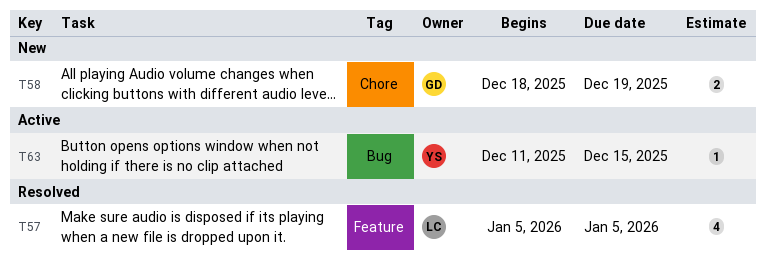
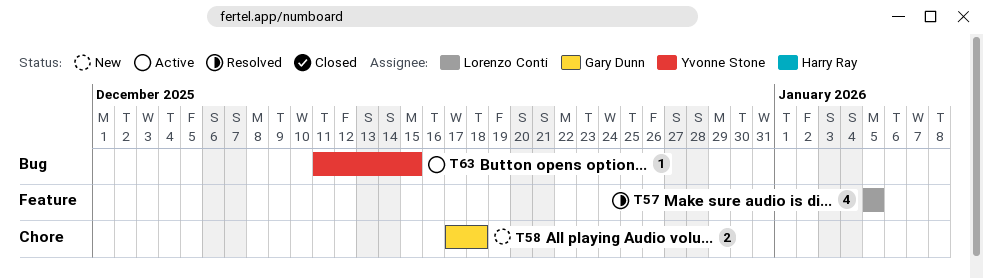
T58, start: Dec 18 -> Dec 17
T58, due: Dec 19 -> Dec 18

